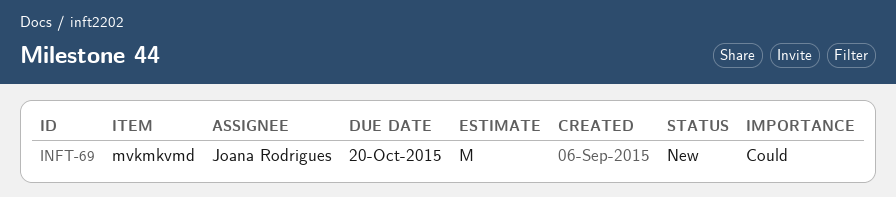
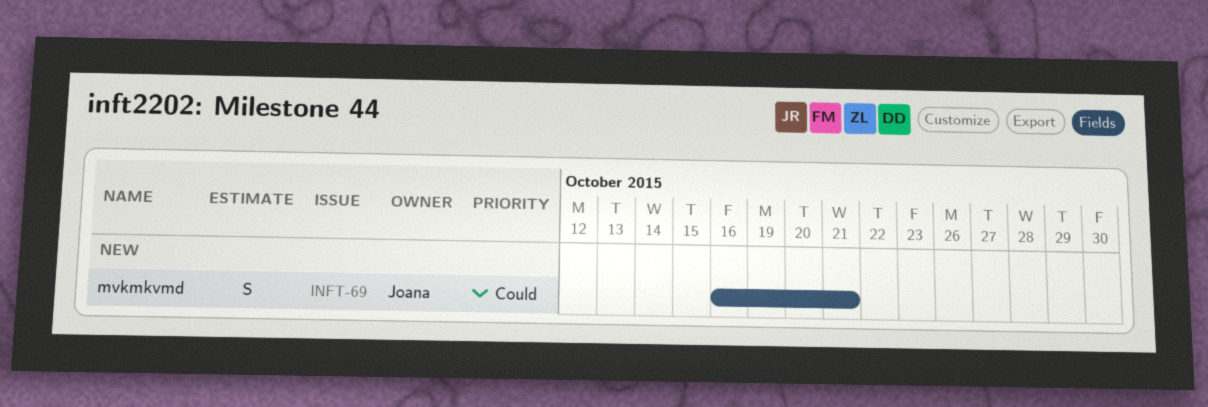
INFT-69, estimate: M -> S
INFT-69, due: Oct 20 -> Oct 21

